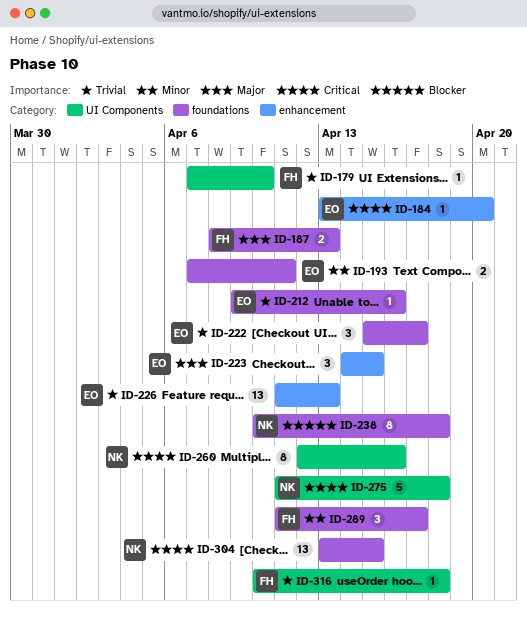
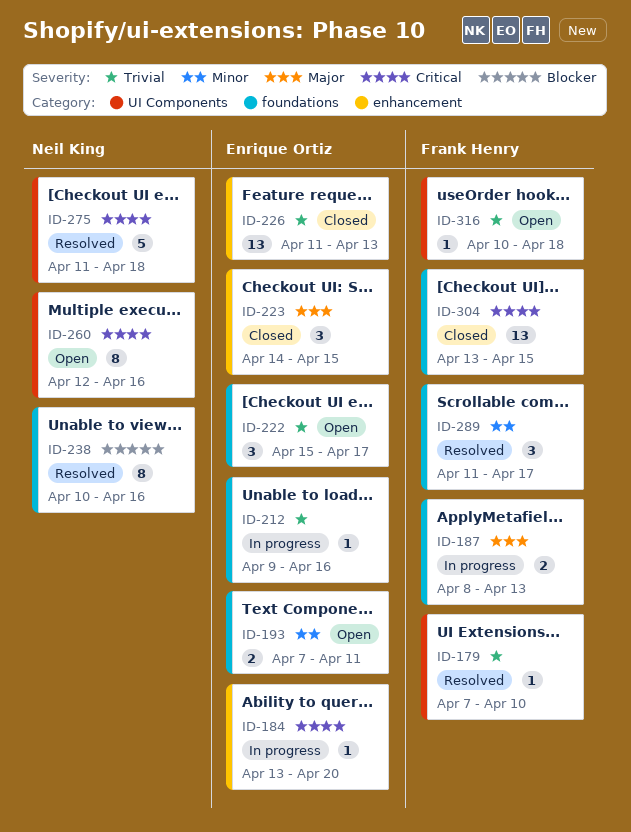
ID-238, due: Apr 18 -> Apr 16
ID-304, owner: Neil King -> Frank Henry

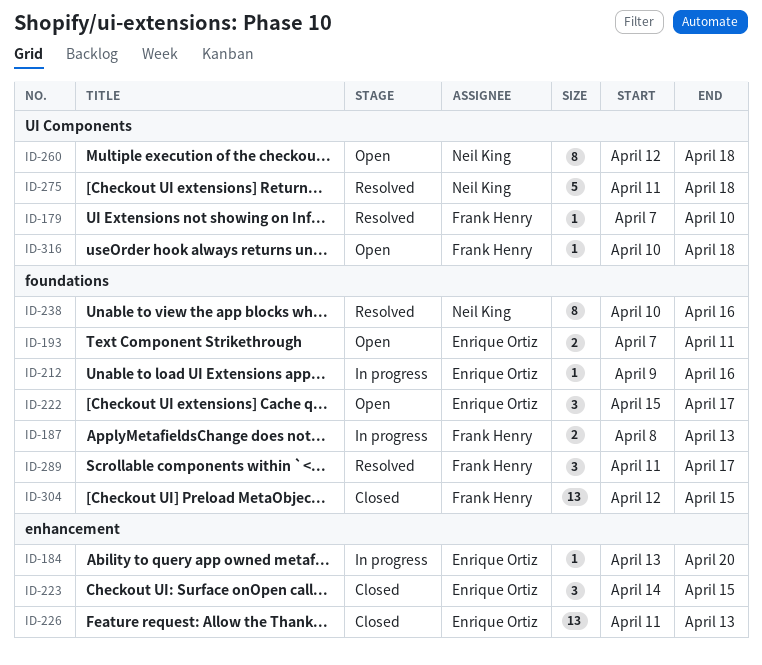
ID-260, due: Apr 16 -> Apr 18
ID-304, start: Apr 13 -> Apr 12

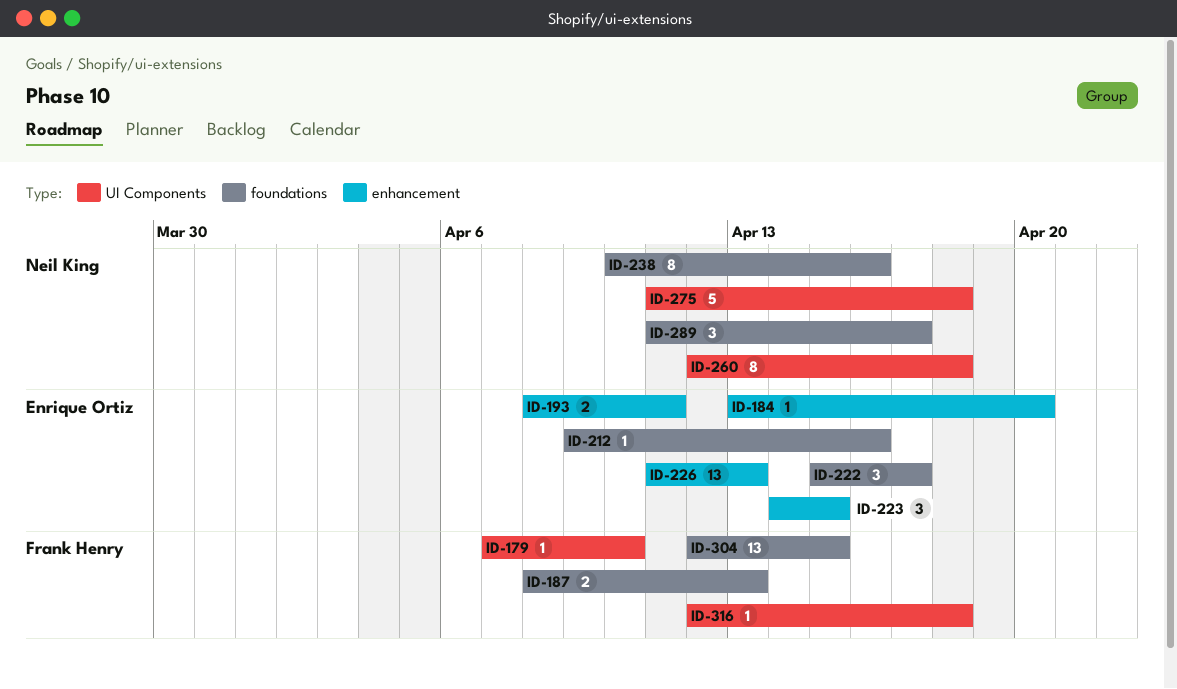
ID-193, label: foundations -> enhancement
ID-193, start: Apr 7 -> Apr 8
ID-289, owner: Frank Henry -> Neil King
ID-316, start: Apr 10 -> Apr 12

